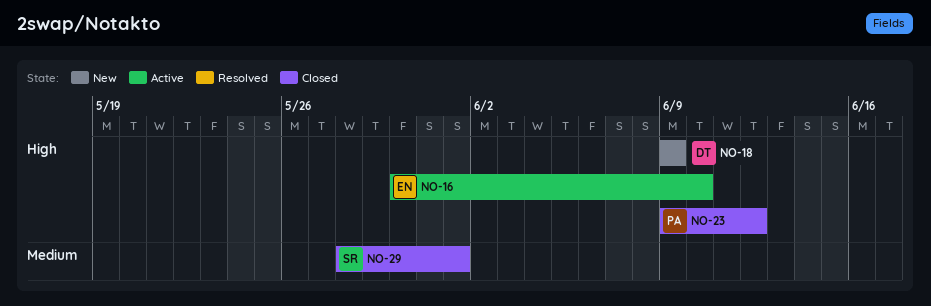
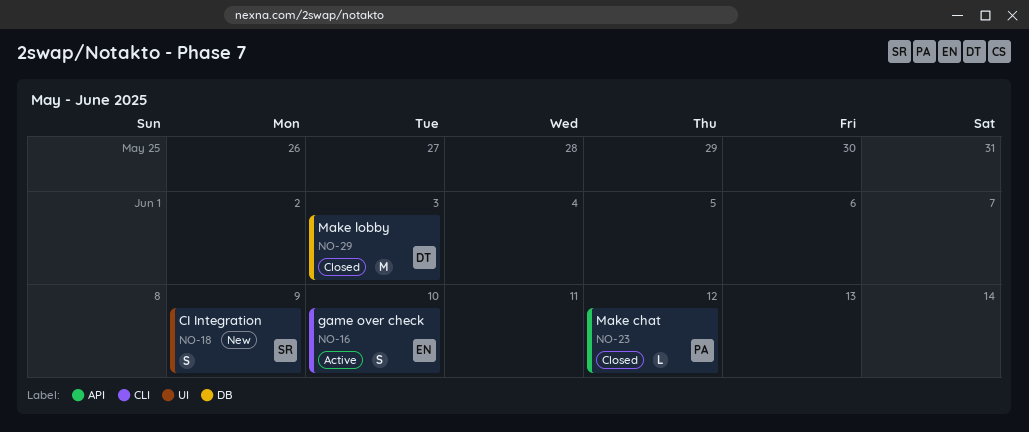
NO-18, owner: DT -> SR
NO-29, owner: SR -> DT
NO-29, due: Jun 1 -> Jun 3

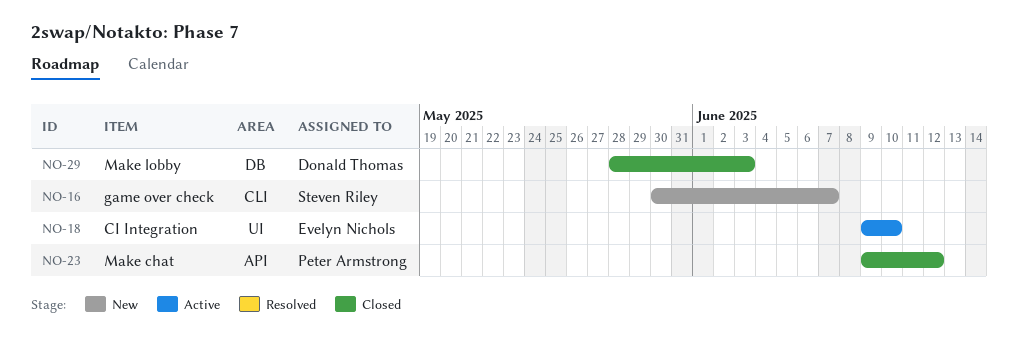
NO-16, status: Active -> New
NO-16, owner: Evelyn Nichols -> Steven Riley
NO-16, due: Jun 10 -> Jun 7
NO-18, status: New -> Active
NO-18, owner: Steven Riley -> Evelyn Nichols
NO-18, due: Jun 9 -> Jun 10

